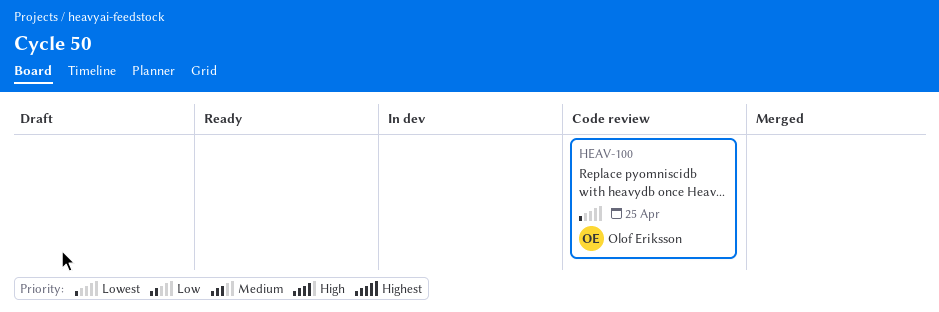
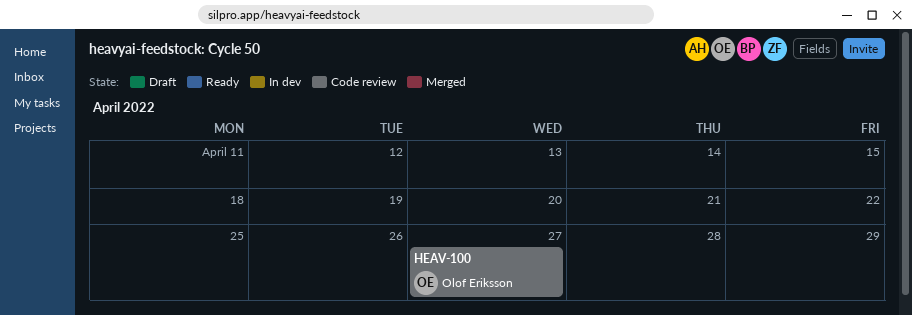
HEAV-100, due: Apr 25 -> Apr 27

